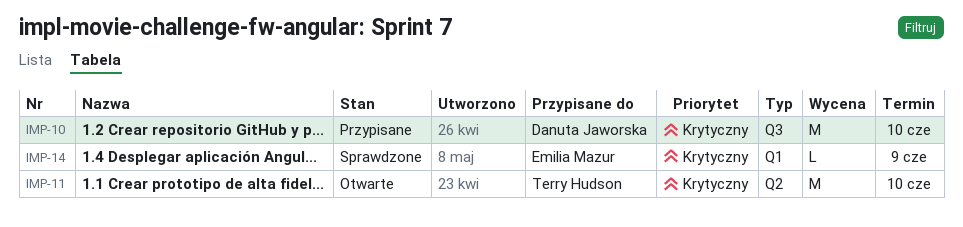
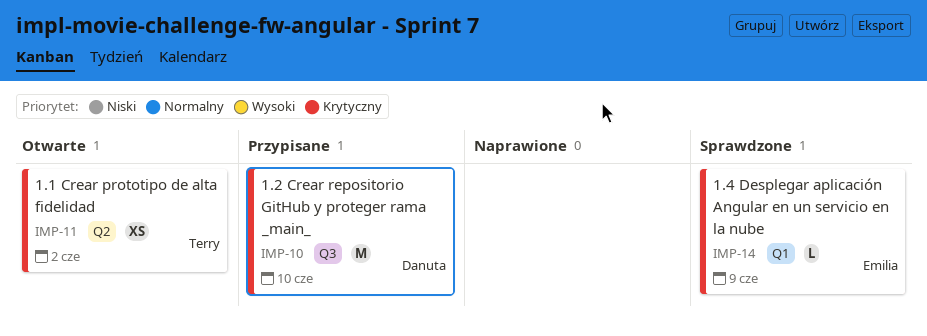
IMP-11, estimate: M -> XS
IMP-11, due: Jun 10 -> Jun 2

